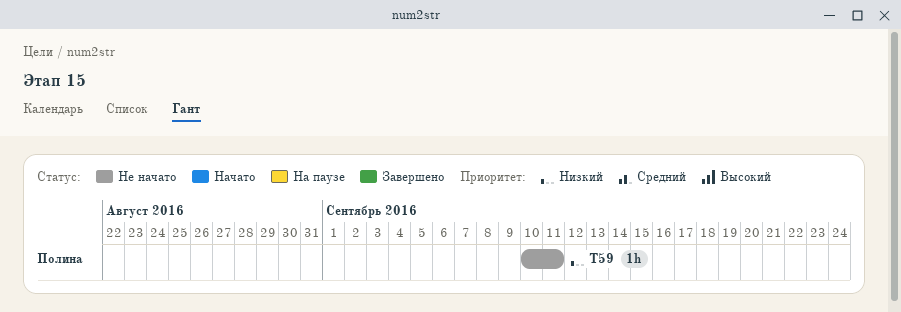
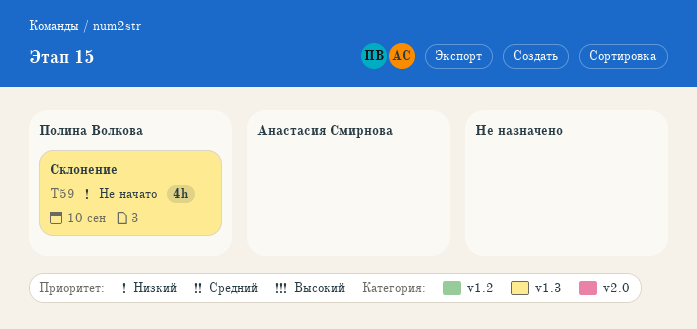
T59, estimate: 1h -> 4h
T59, due: Sep 11 -> Sep 10

